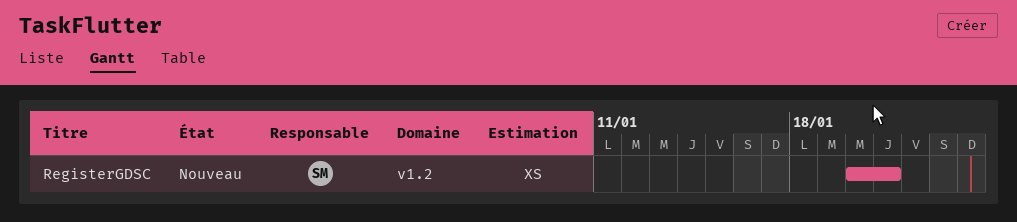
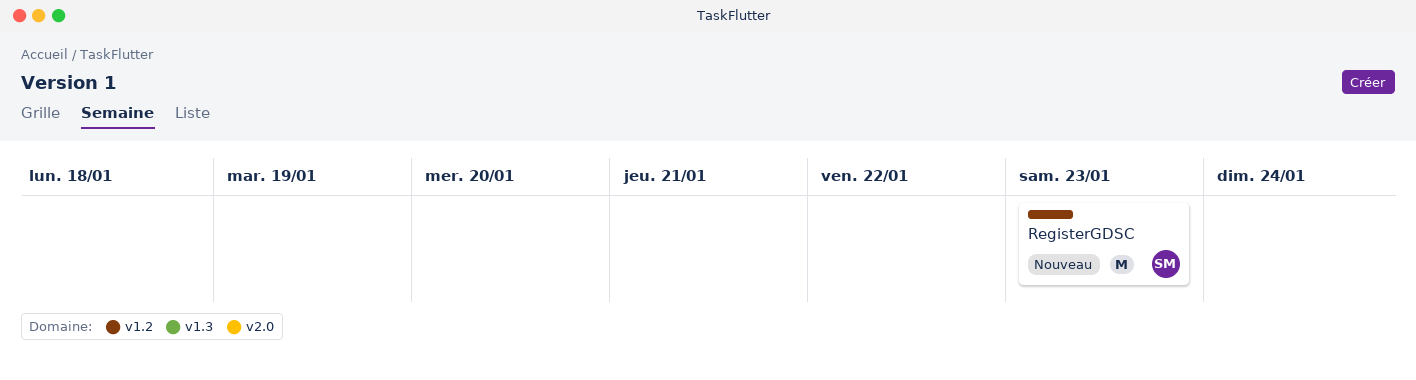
RegisterGDSC, estimate: XS -> M
RegisterGDSC, due: Jan 21 -> Jan 23

